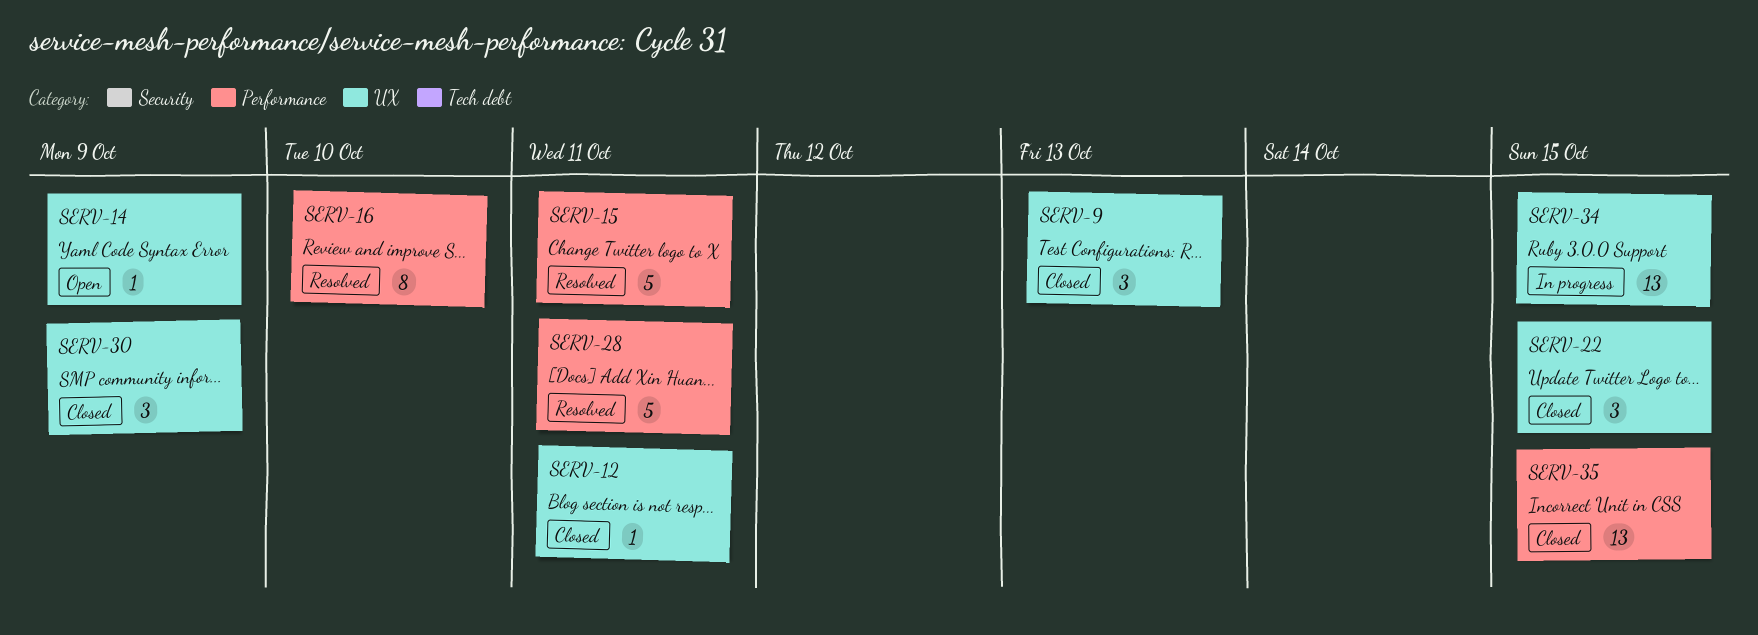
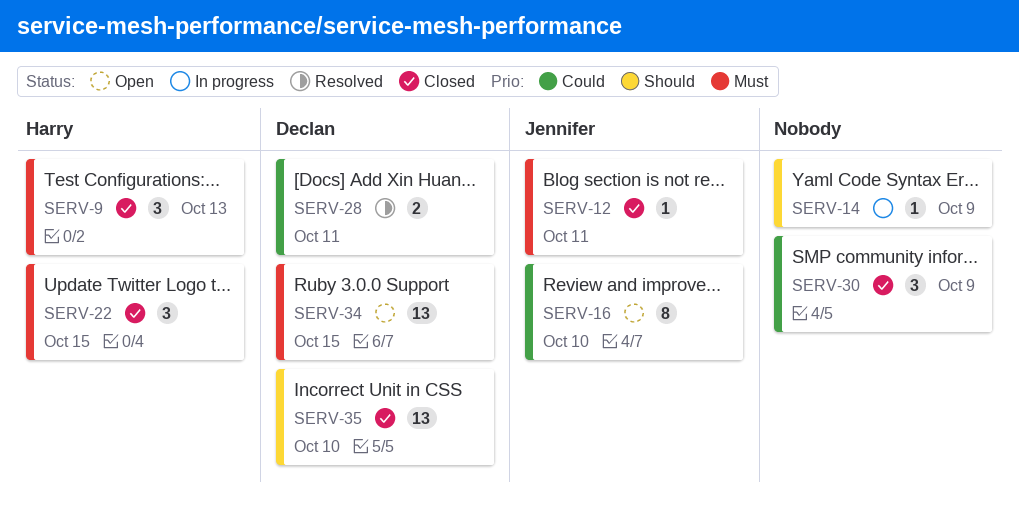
SERV-14, status: Open -> In progress
SERV-15: present -> none
SERV-16, status: Resolved -> Open
SERV-28, estimate: 5 -> 2
SERV-34, status: In progress -> Open
SERV-35, due: Oct 15 -> Oct 10

